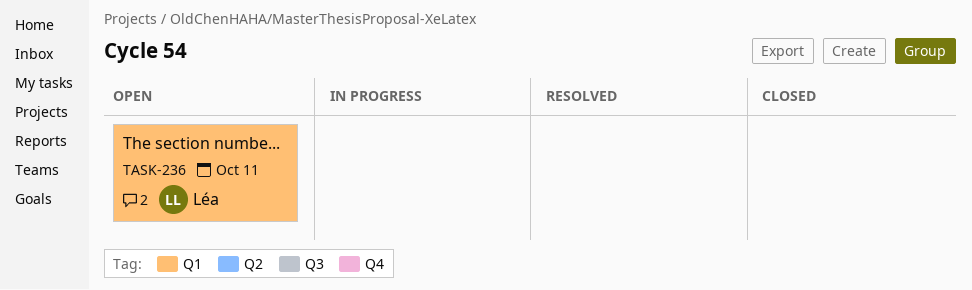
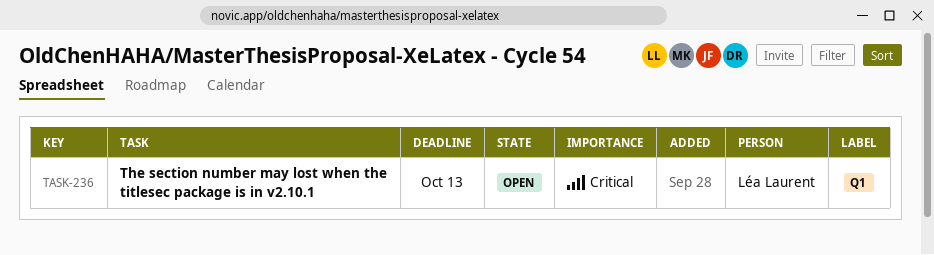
TASK-236, due: Oct 11 -> Oct 13

